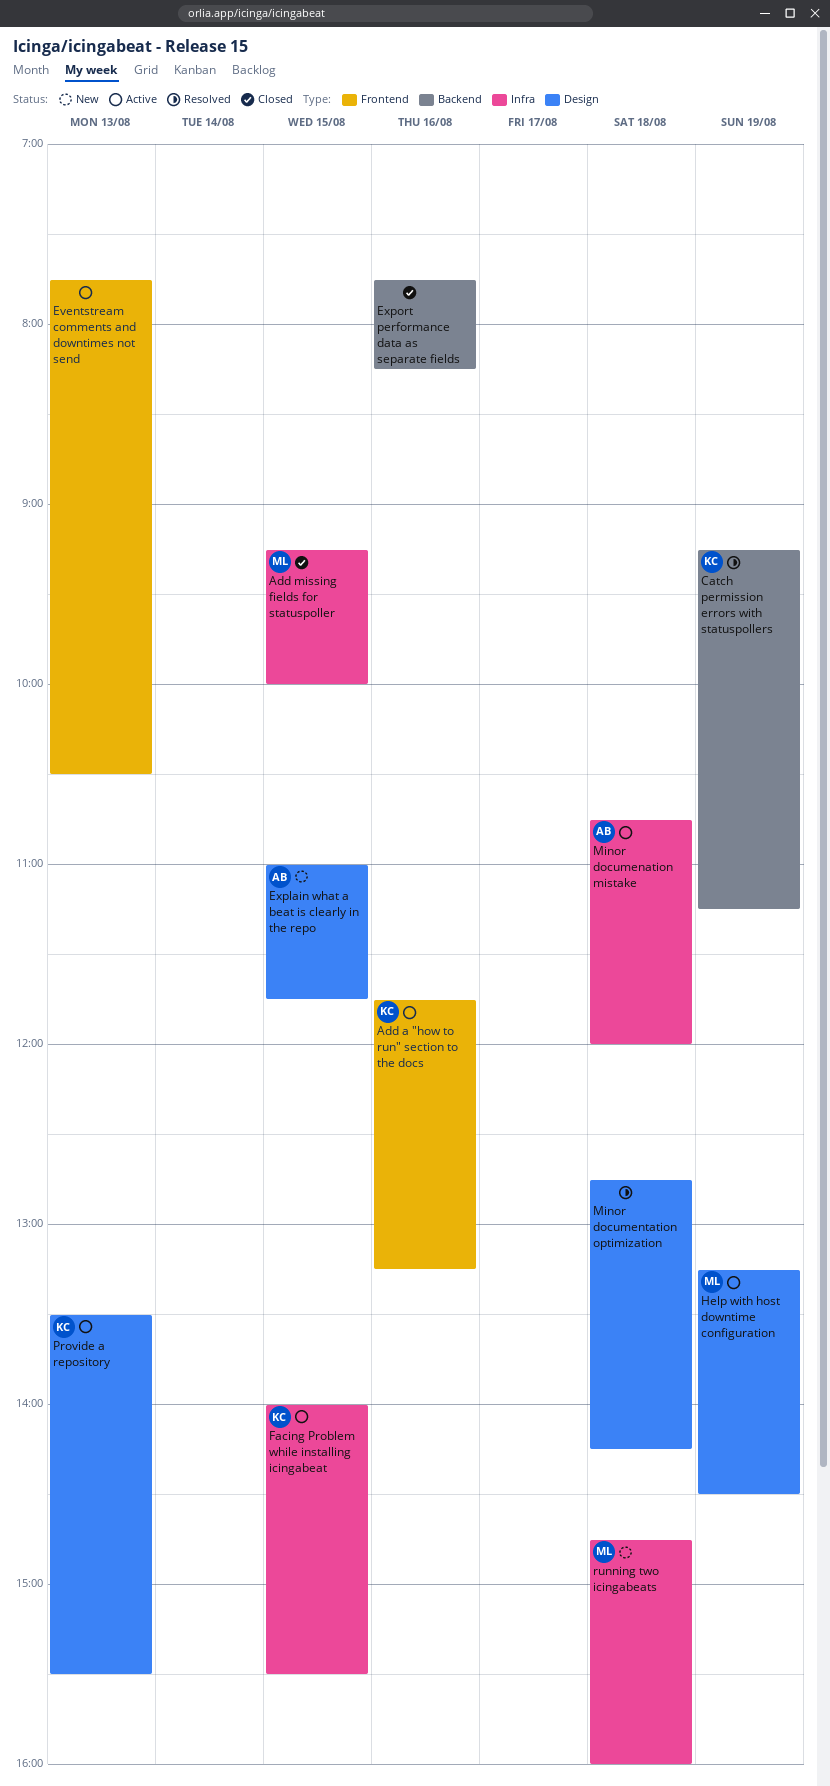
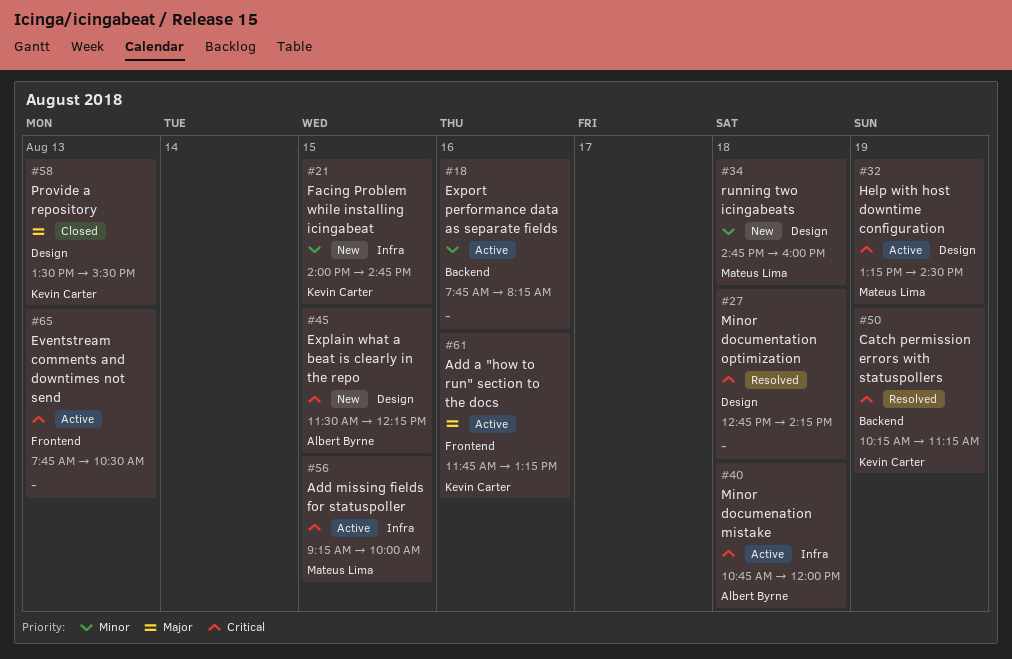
Add missing fields for statuspoller, status: Closed -> Active
Catch permission errors with statuspollers, begins: 09:15 -> 10:15
Explain what a beat is clearly in the repo, begins: 11:00 -> 11:30
Explain what a beat is clearly in the repo, ends: 11:45 -> 12:15
Export performance data as separate fields, status: Closed -> Active
Facing Problem while installing icingabeat, status: Active -> New
Facing Problem while installing icingabeat, ends: 15:30 -> 14:45
Provide a repository, status: Active -> Closed
running two icingabeats, label: Infra -> Design

